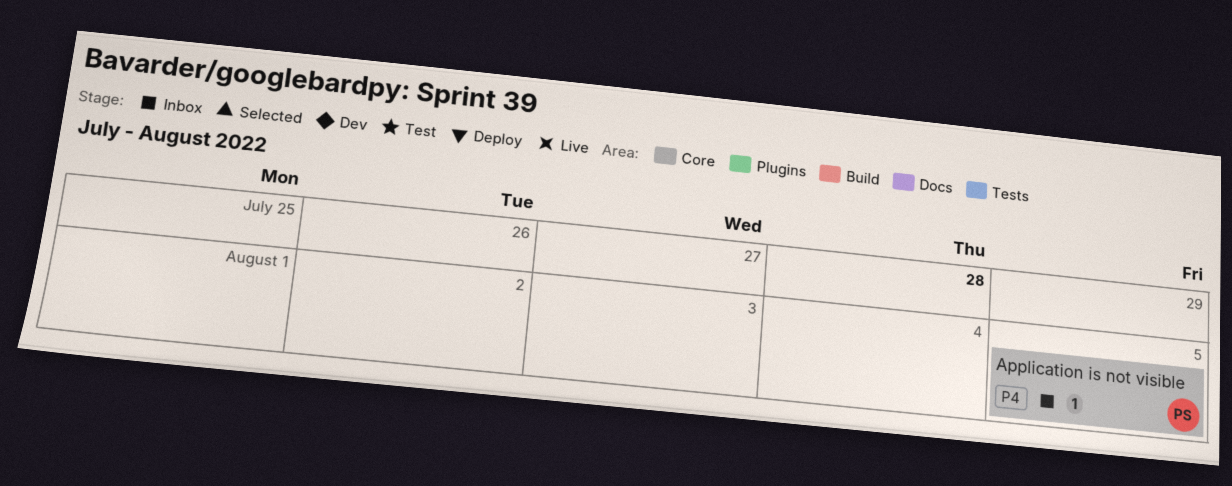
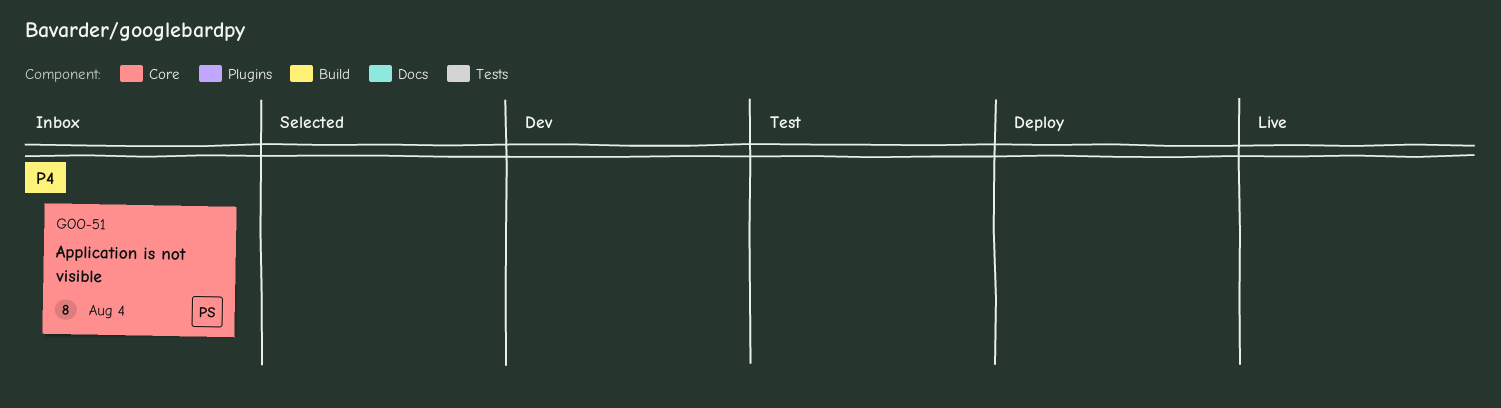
Application is not visible, estimate: 1 -> 8
Application is not visible, due: Aug 5 -> Aug 4

